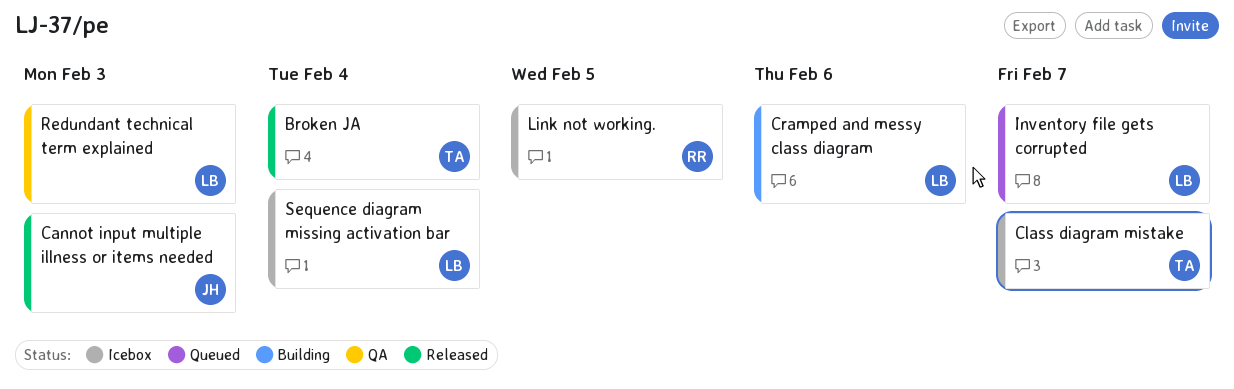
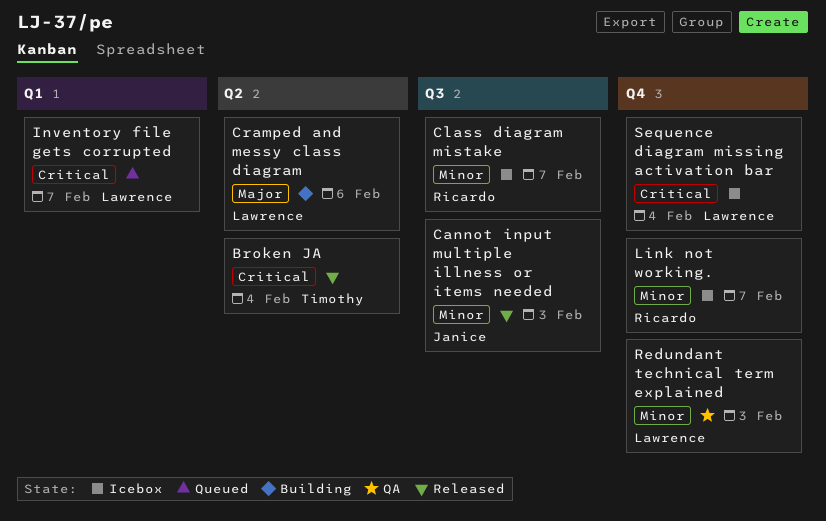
Class diagram mistake, owner: Timothy -> Ricardo
Link not working., due: Feb 5 -> Feb 7

